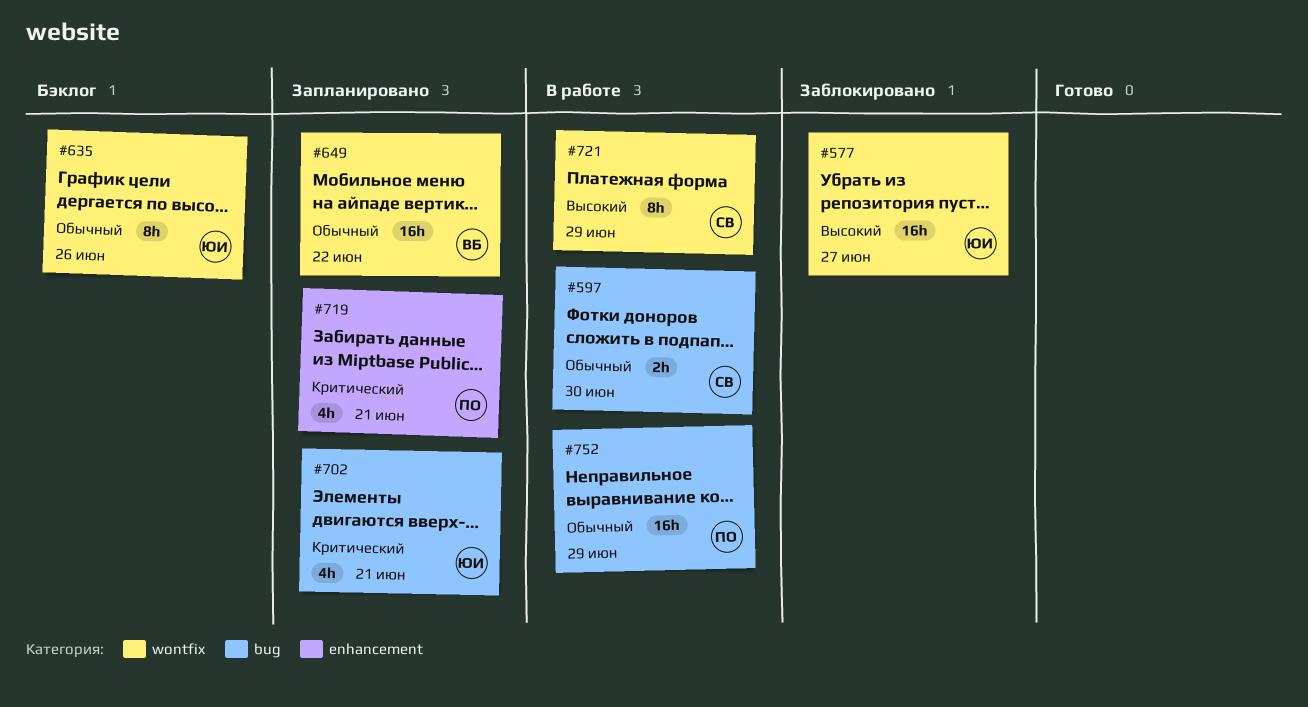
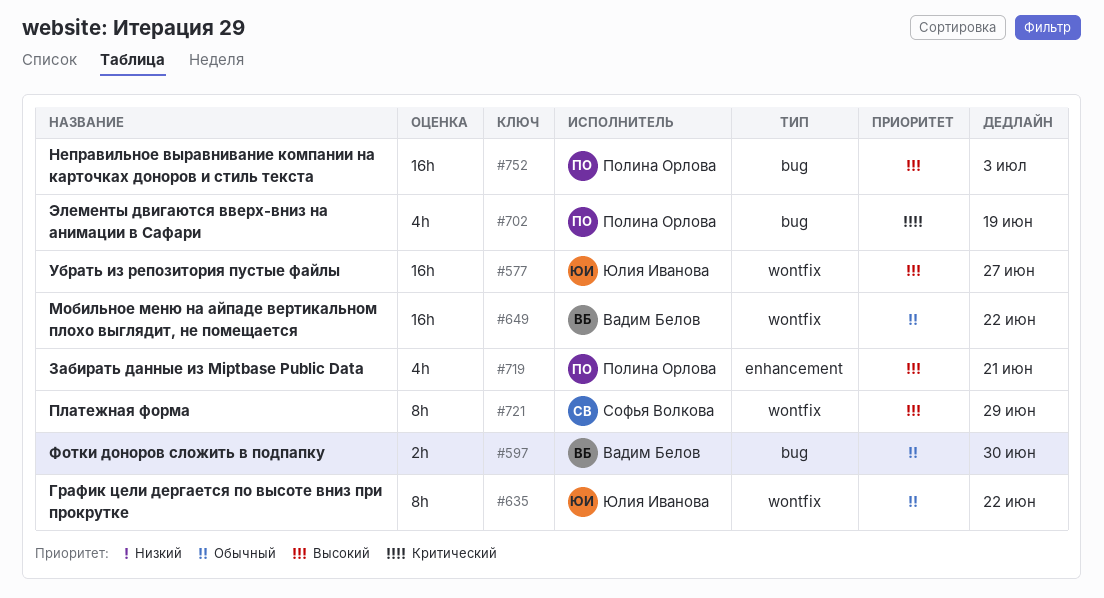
#597, owner: Софья Волкова -> Вадим Белов
#635, due: Jun 26 -> Jun 22
#702, owner: Юлия Иванова -> Полина Орлова
#702, due: Jun 21 -> Jun 19
#719, priority: Критический -> Высокий
#752, priority: Обычный -> Высокий
#752, due: Jun 29 -> Jul 3

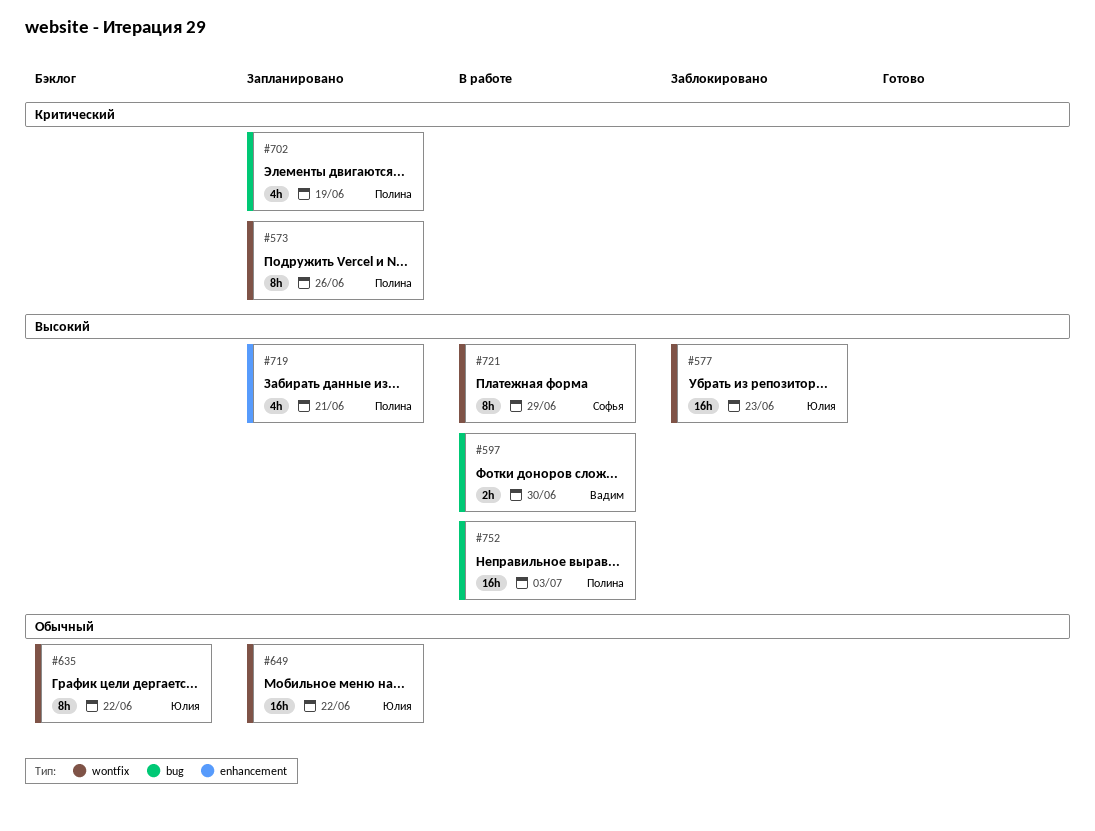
#573: none -> present
#577, due: Jun 27 -> Jun 23
#597, priority: Обычный -> Высокий
#649, owner: Вадим Белов -> Юлия Иванова

